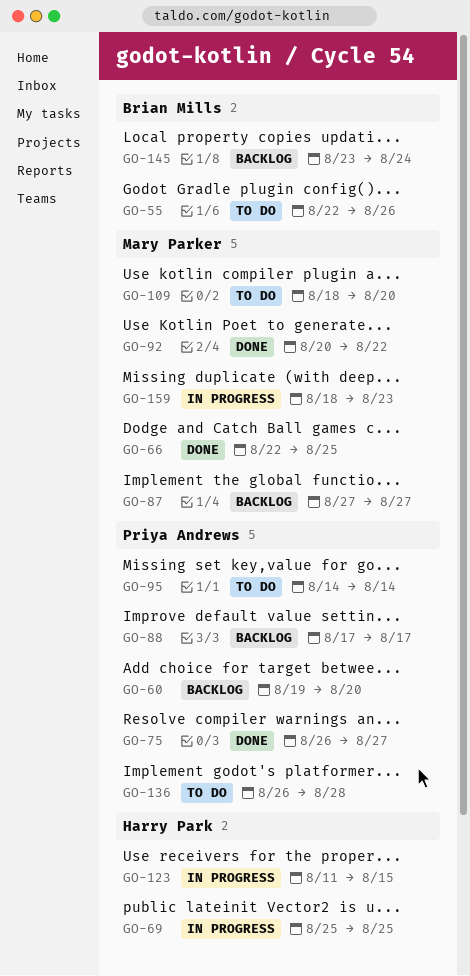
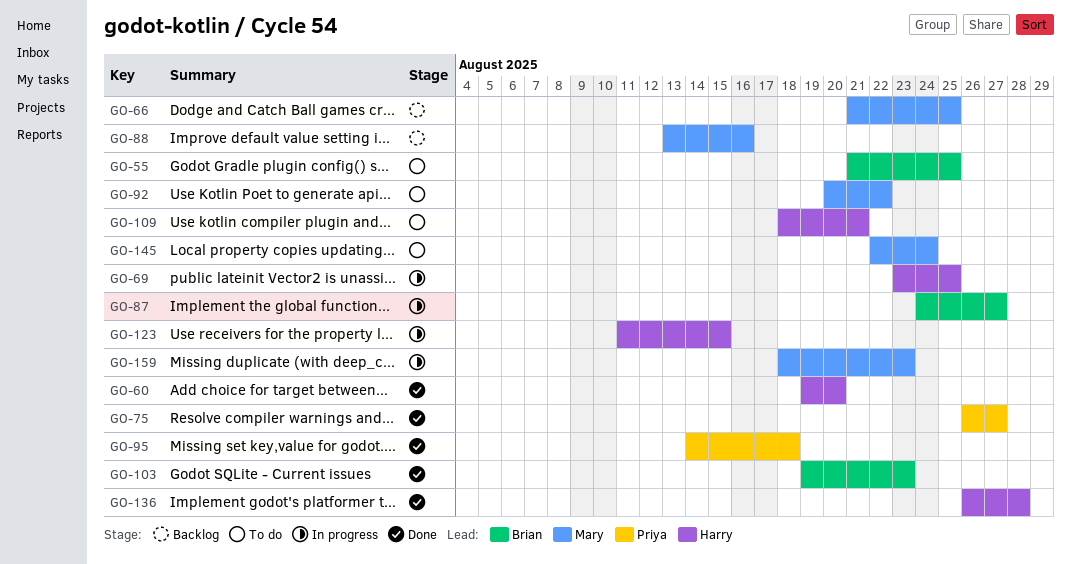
GO-55, start: Aug 22 -> Aug 21
GO-55, due: Aug 26 -> Aug 25
GO-60, status: Backlog -> Done
GO-60, owner: Priya Andrews -> Harry Park
GO-66, status: Done -> Backlog
GO-66, start: Aug 22 -> Aug 21
GO-69, start: Aug 25 -> Aug 23
GO-87, status: Backlog -> In progress
GO-87, owner: Mary Parker -> Brian Mills
GO-87, start: Aug 27 -> Aug 24
GO-88, owner: Priya Andrews -> Mary Parker
GO-88, start: Aug 17 -> Aug 13
GO-88, due: Aug 17 -> Aug 16
GO-92, status: Done -> To do
GO-95, status: To do -> Done
GO-95, due: Aug 14 -> Aug 18
GO-103: none -> present
GO-109, owner: Mary Parker -> Harry Park
GO-109, due: Aug 20 -> Aug 21
GO-136, status: To do -> Done
GO-136, owner: Priya Andrews -> Harry Park
GO-145, status: Backlog -> To do
GO-145, owner: Brian Mills -> Mary Parker
GO-145, start: Aug 23 -> Aug 22

